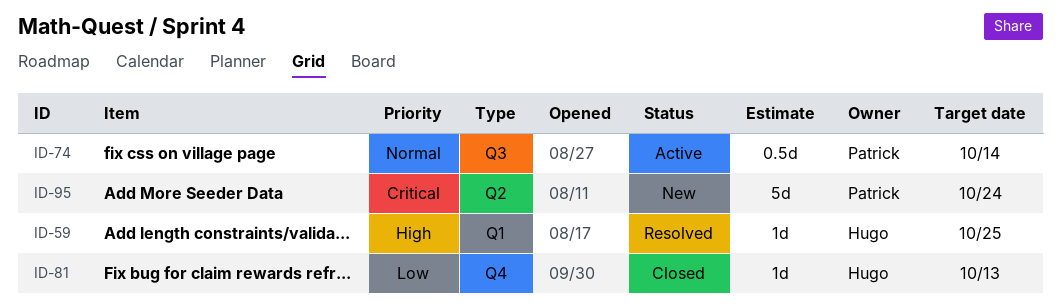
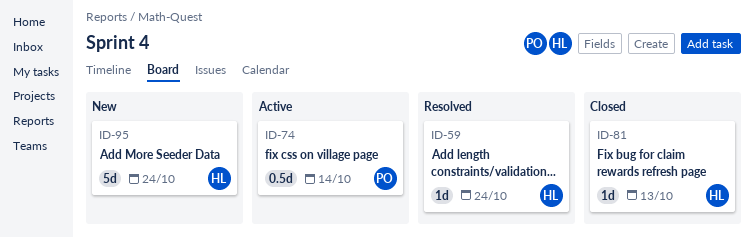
ID-59, due: Oct 25 -> Oct 24
ID-95, owner: Patrick -> Hugo

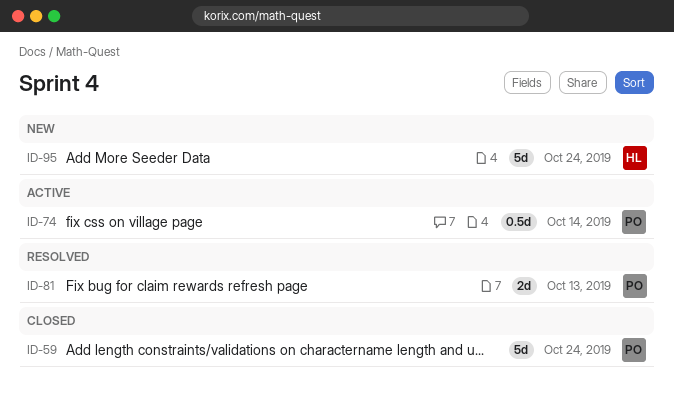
ID-59, status: Resolved -> Closed
ID-59, owner: HL -> PO
ID-59, estimate: 1d -> 5d
ID-81, status: Closed -> Resolved
ID-81, owner: HL -> PO
ID-81, estimate: 1d -> 2d

